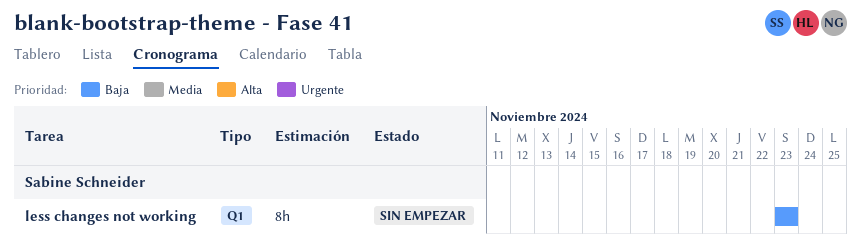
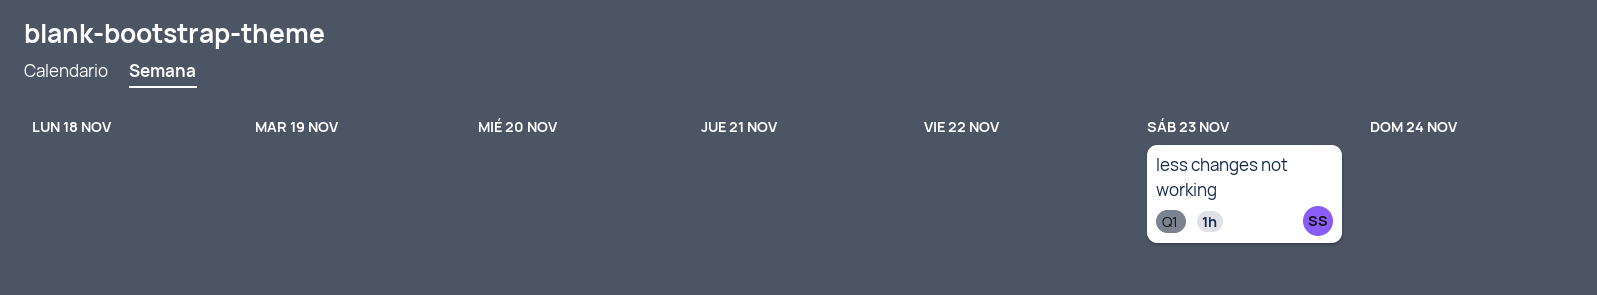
less changes not working, estimate: 8h -> 1h

